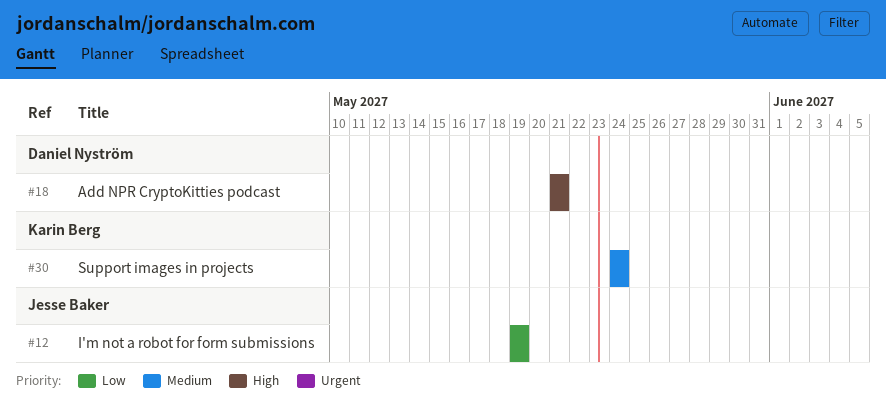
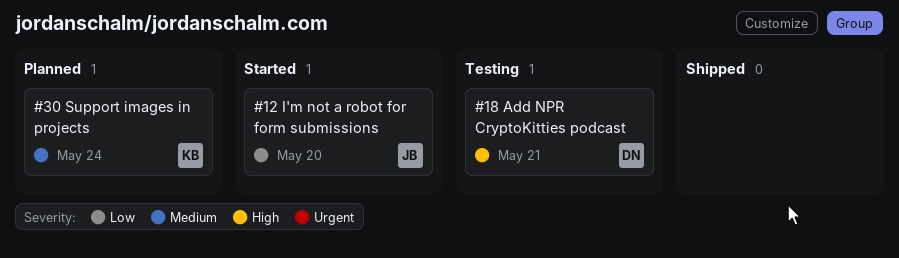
#12, due: May 19 -> May 20

